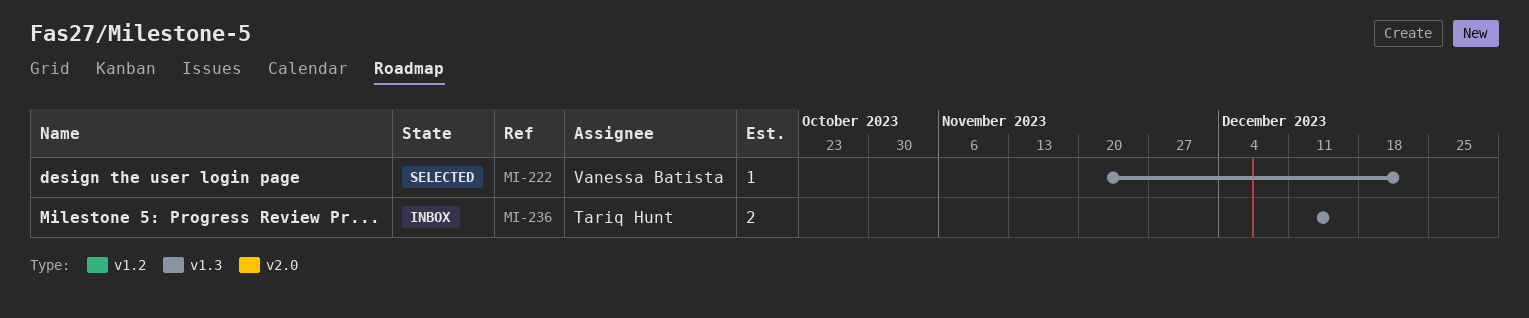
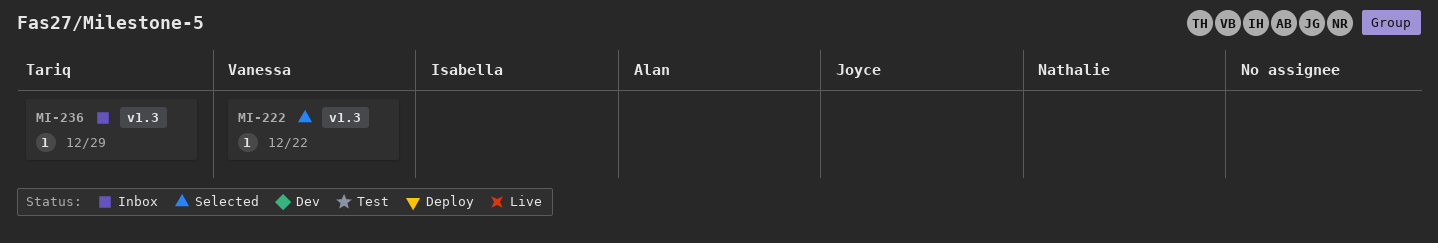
MI-236, estimate: 2 -> 1
MI-236, due: Dec 15 -> Dec 29

